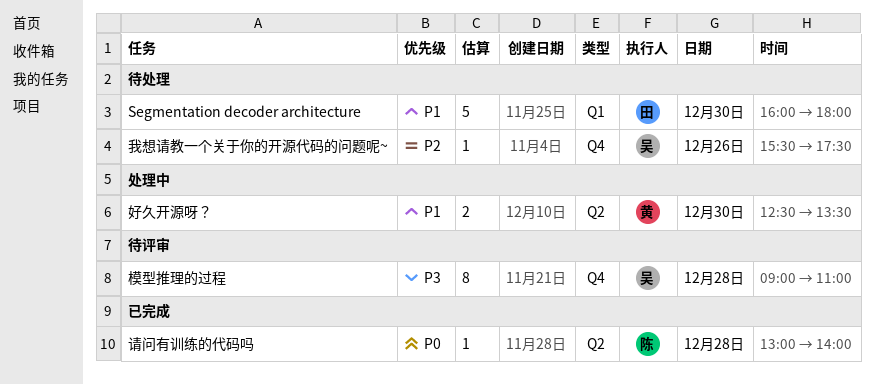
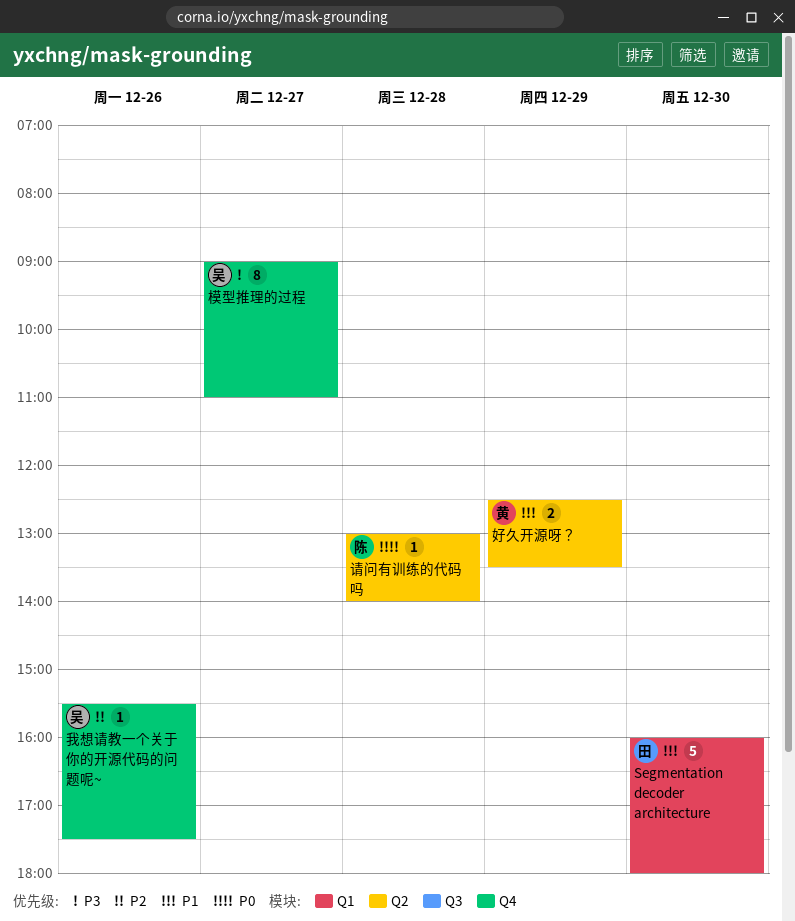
好久开源呀？, day: Dec 30 -> Dec 29
模型推理的过程, day: Dec 28 -> Dec 27

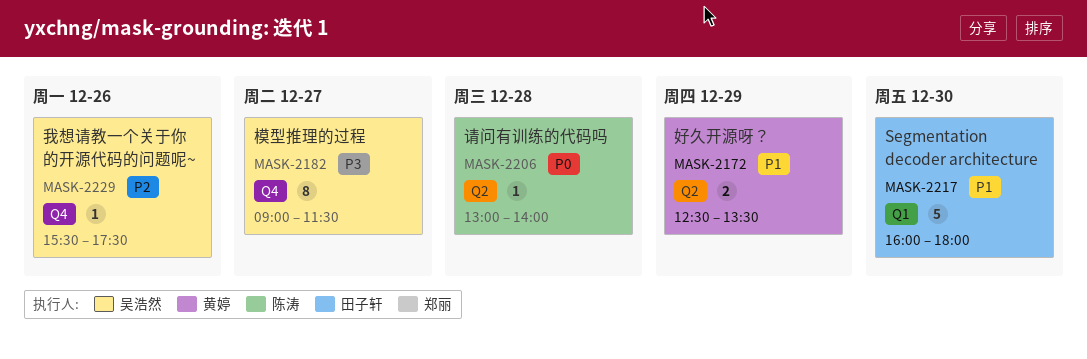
模型推理的过程, ends: 11:00 -> 11:30

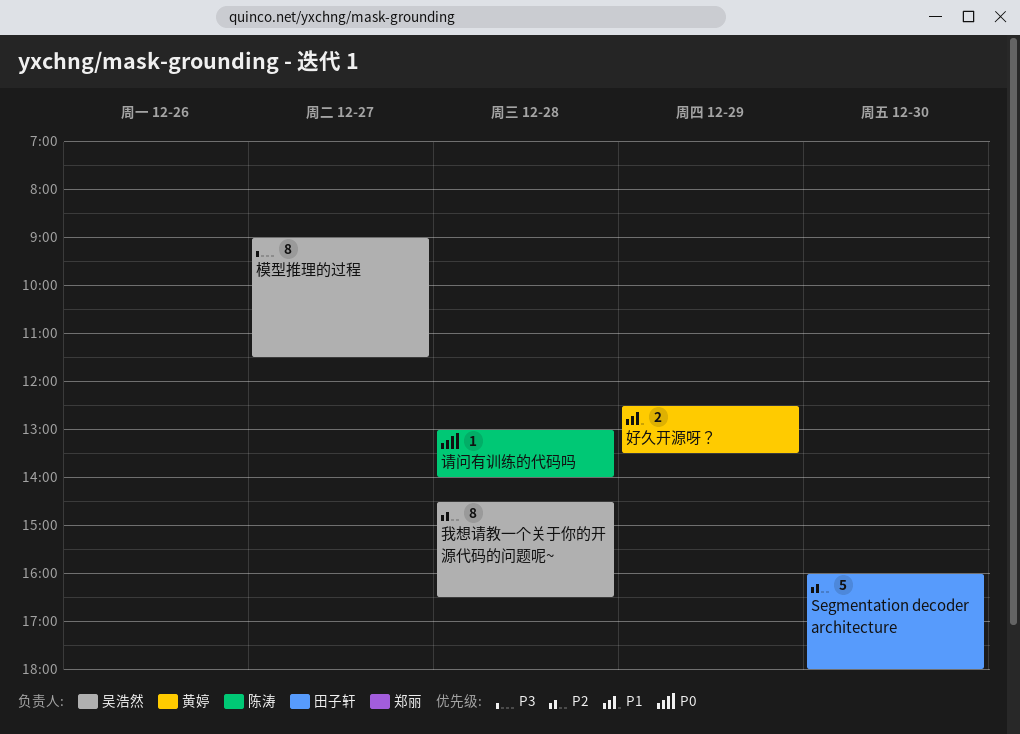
Segmentation decoder architecture, priority: P1 -> P2
我想请教一个关于你的开源代码的问题呢~, estimate: 1 -> 8
我想请教一个关于你的开源代码的问题呢~, day: Dec 26 -> Dec 28
我想请教一个关于你的开源代码的问题呢~, begins: 15:30 -> 14:30
我想请教一个关于你的开源代码的问题呢~, ends: 17:30 -> 16:30

